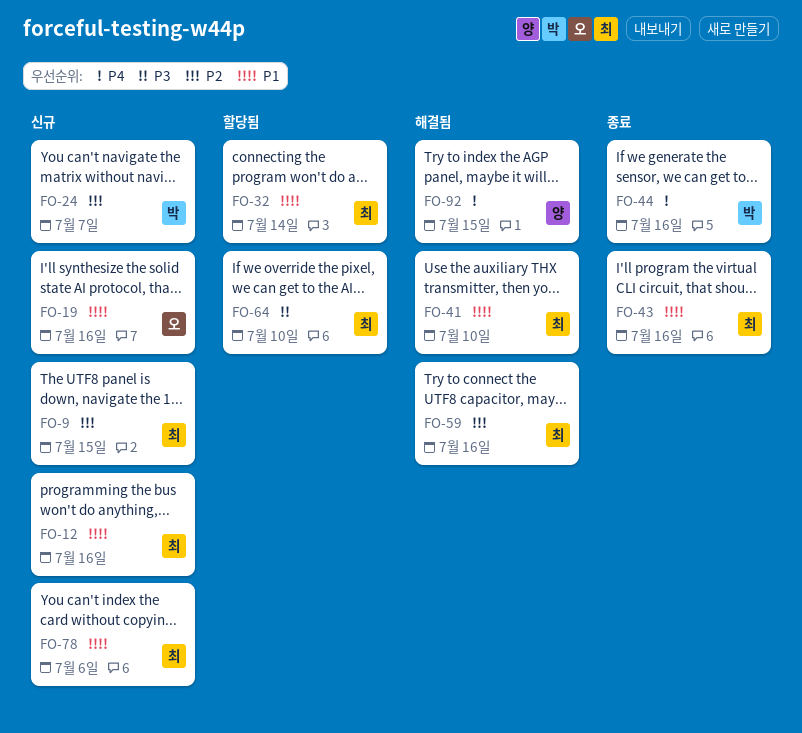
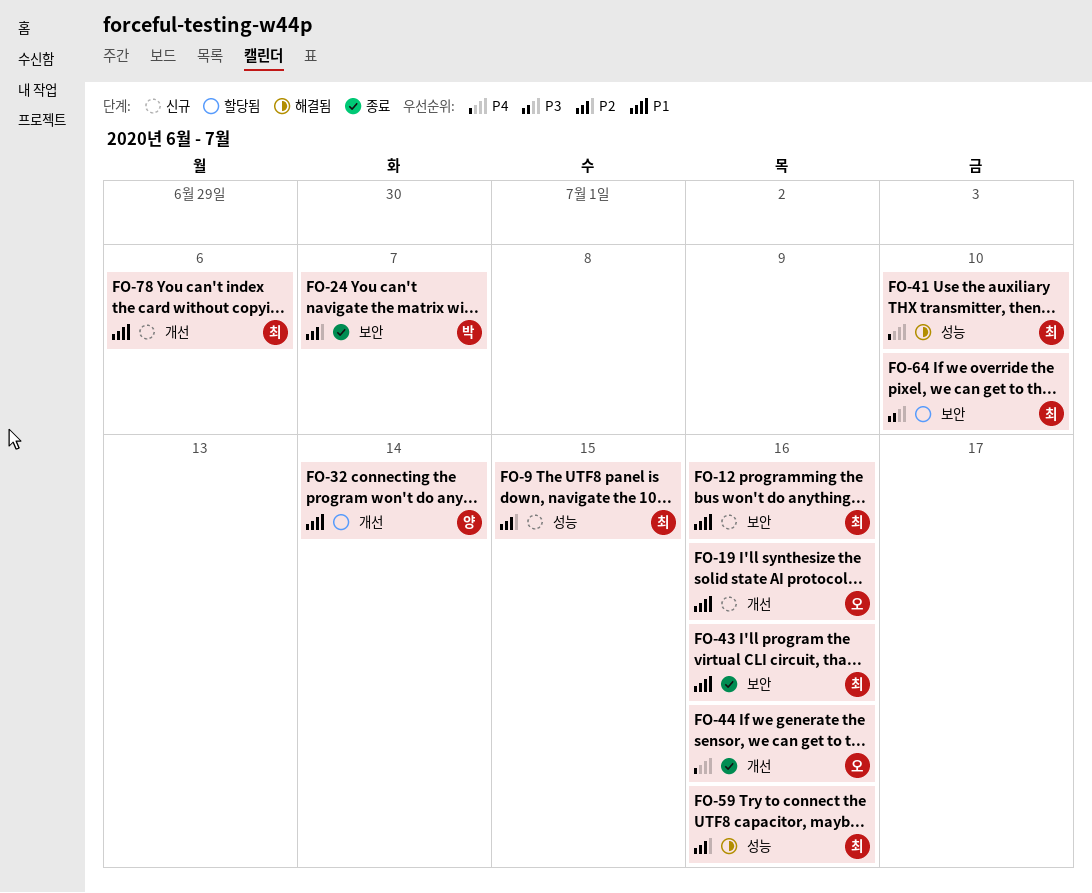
FO-24, status: 신규 -> 종료
FO-32, owner: 최 -> 양
FO-41, priority: P1 -> P4
FO-44, owner: 박 -> 오
FO-92: present -> none

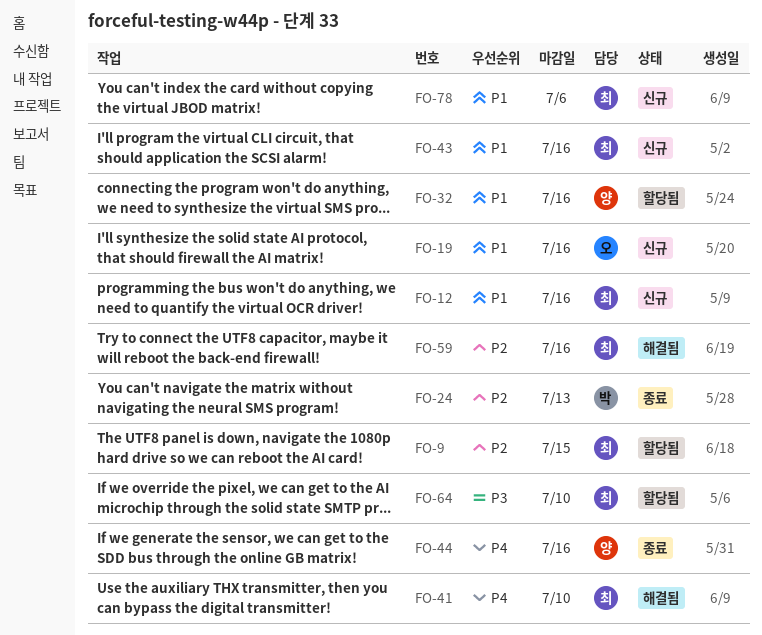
FO-9, status: 신규 -> 할당됨
FO-24, due: Jul 7 -> Jul 13
FO-32, due: Jul 14 -> Jul 16
FO-43, status: 종료 -> 신규
FO-44, owner: 오 -> 양

